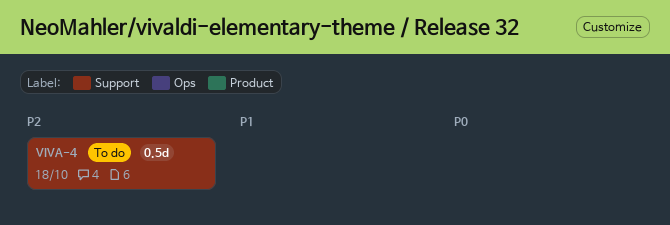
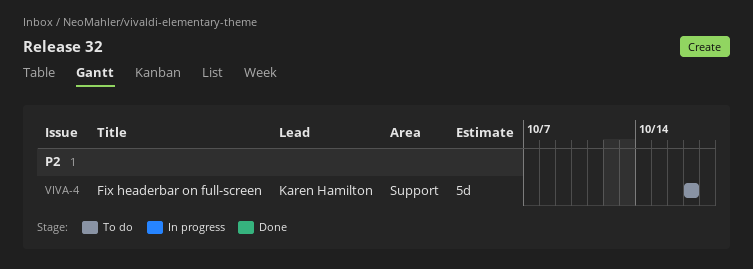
VIVA-4, estimate: 0.5d -> 5d
VIVA-4, due: Oct 18 -> Oct 17

